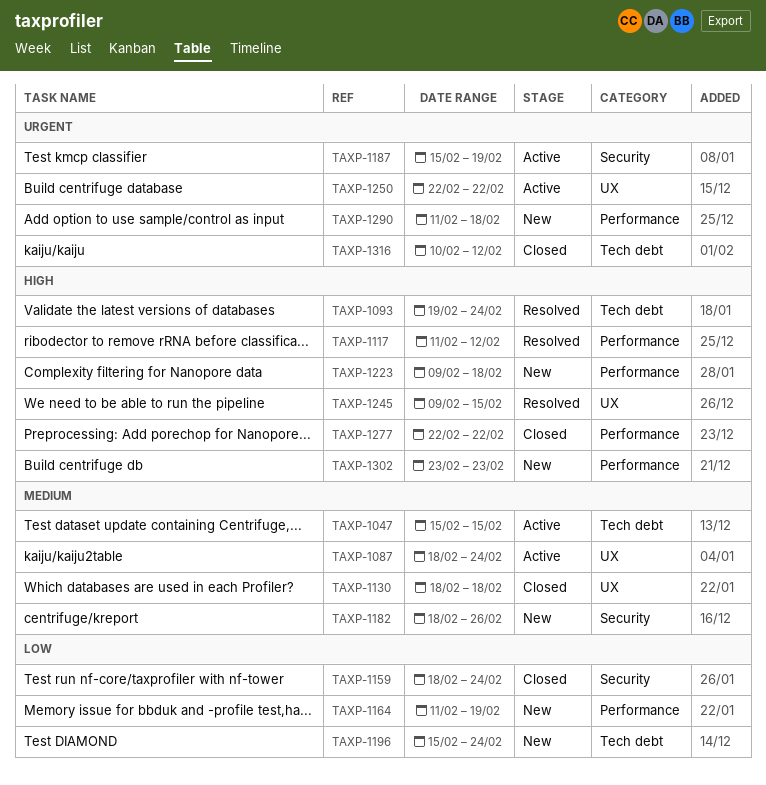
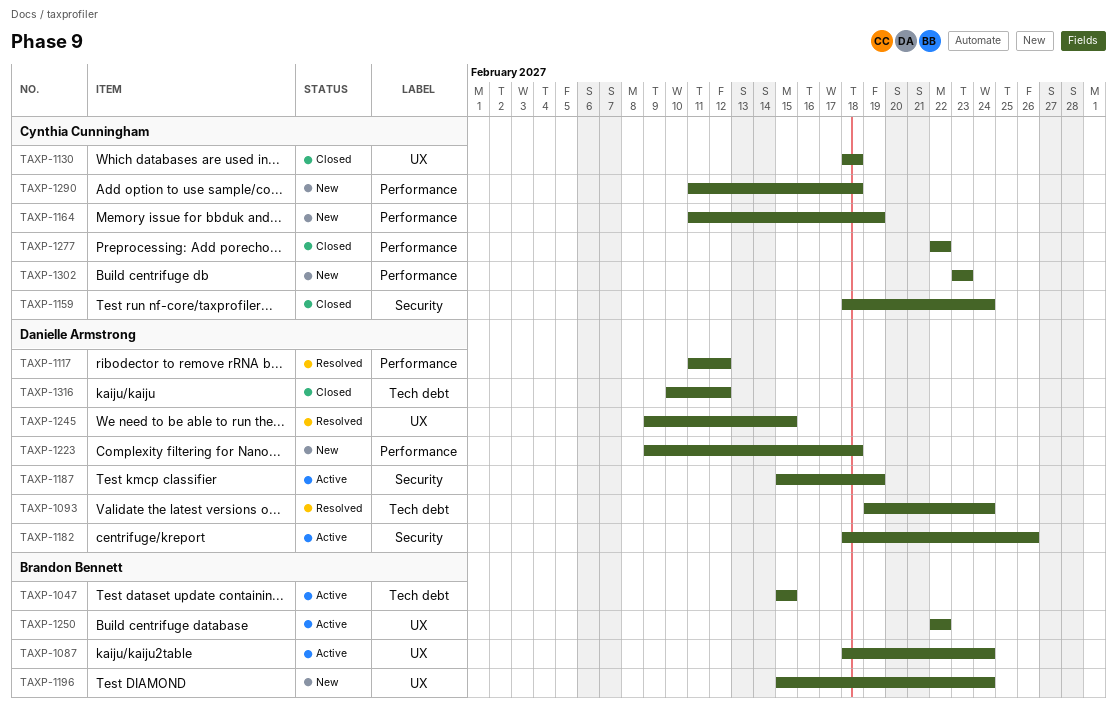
TAXP-1182, status: New -> Active
TAXP-1196, label: Tech debt -> UX

